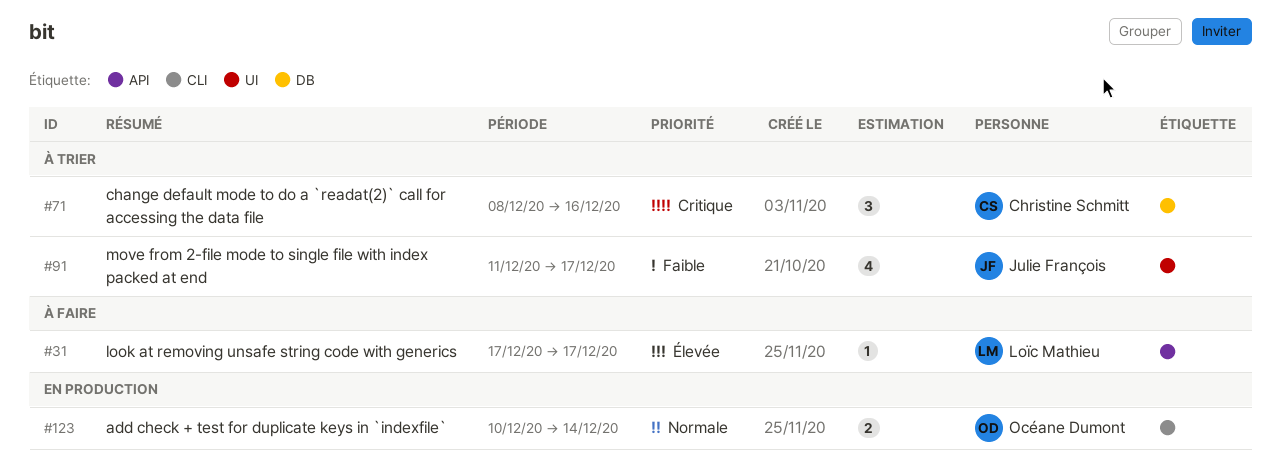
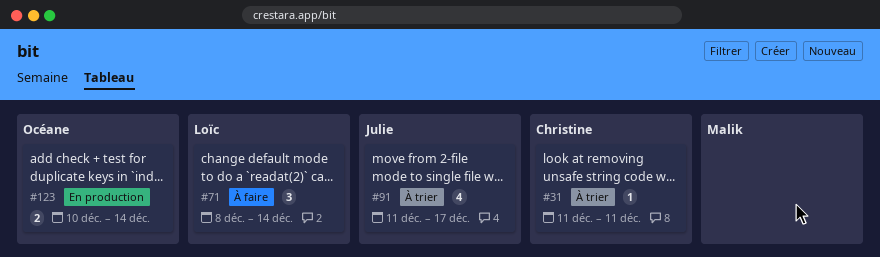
#31, status: À faire -> À trier
#31, owner: Loïc Mathieu -> Christine Schmitt
#31, start: Dec 17 -> Dec 11
#31, due: Dec 17 -> Dec 11
#71, status: À trier -> À faire
#71, owner: Christine Schmitt -> Loïc Mathieu
#71, due: Dec 16 -> Dec 14

